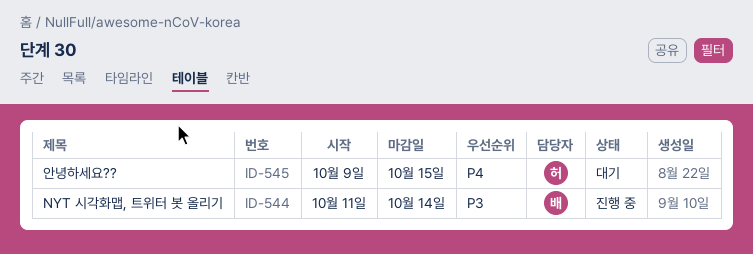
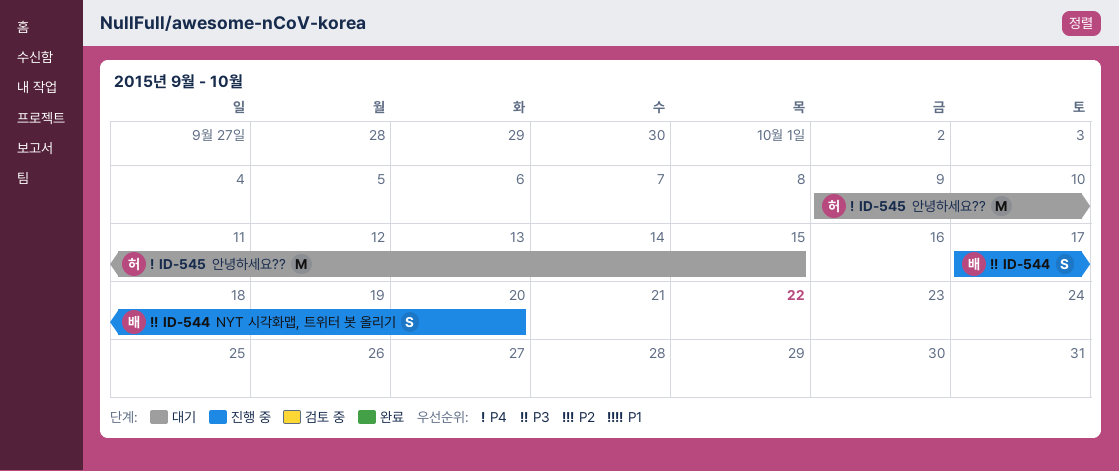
ID-544, start: Oct 11 -> Oct 17
ID-544, due: Oct 14 -> Oct 20

